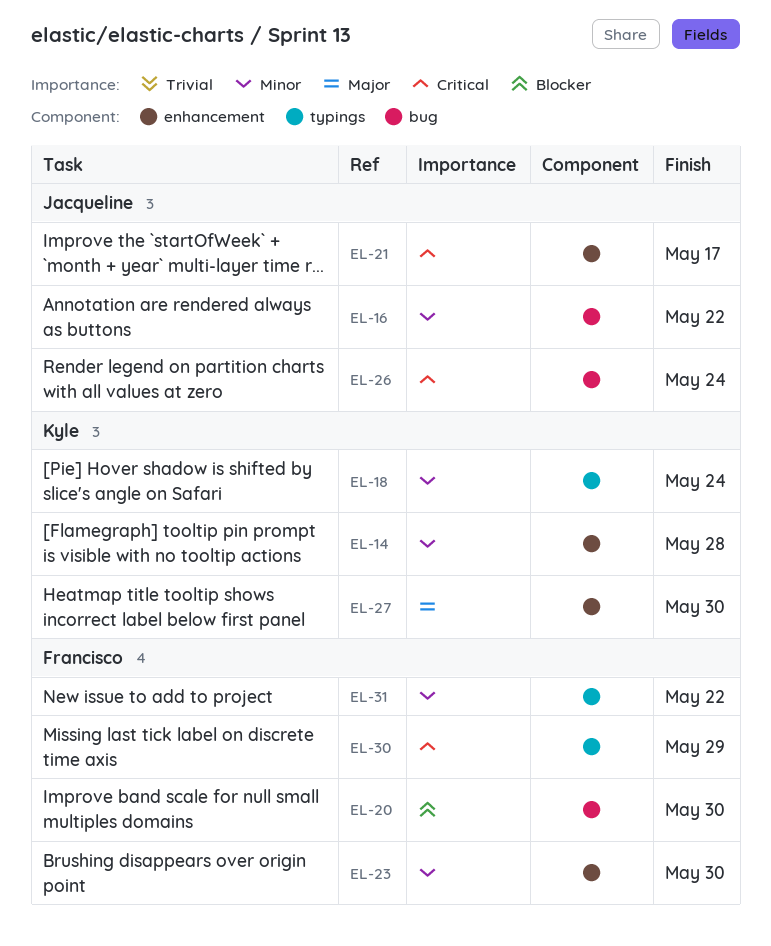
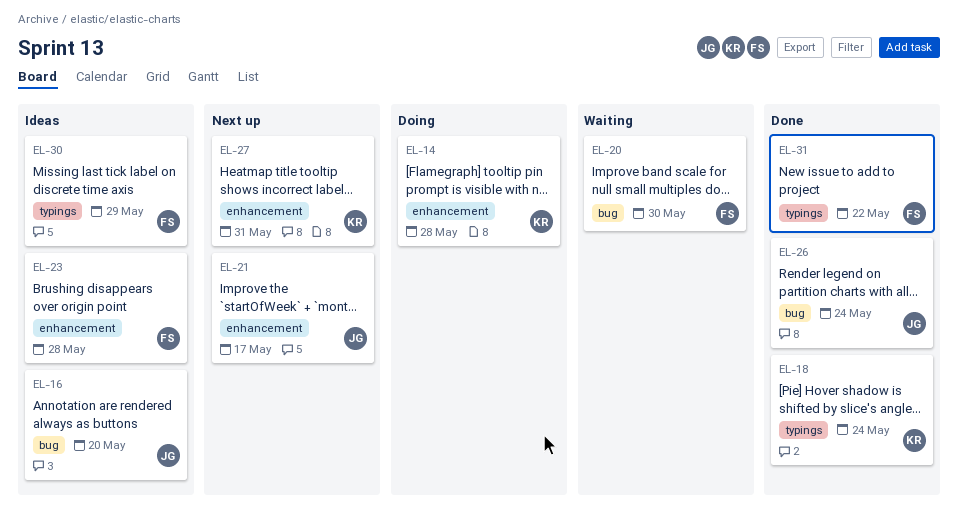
EL-16, due: May 22 -> May 20
EL-23, due: May 30 -> May 28
EL-27, due: May 30 -> May 31

